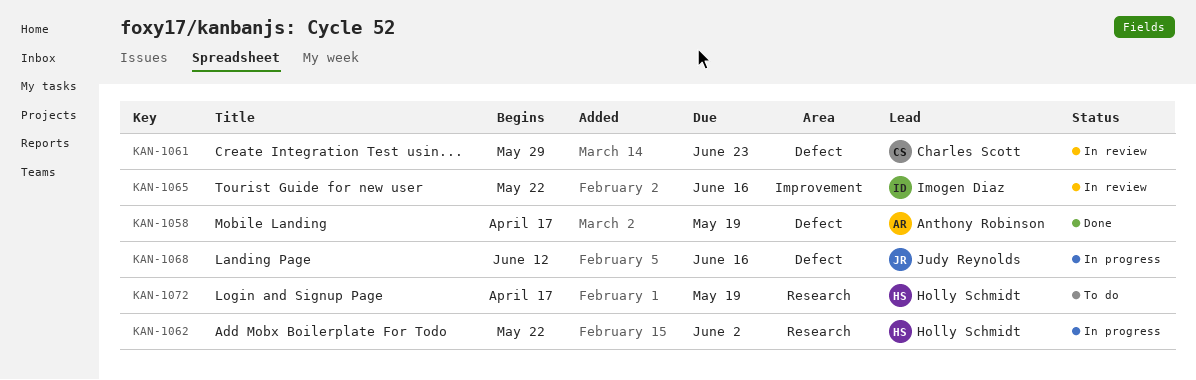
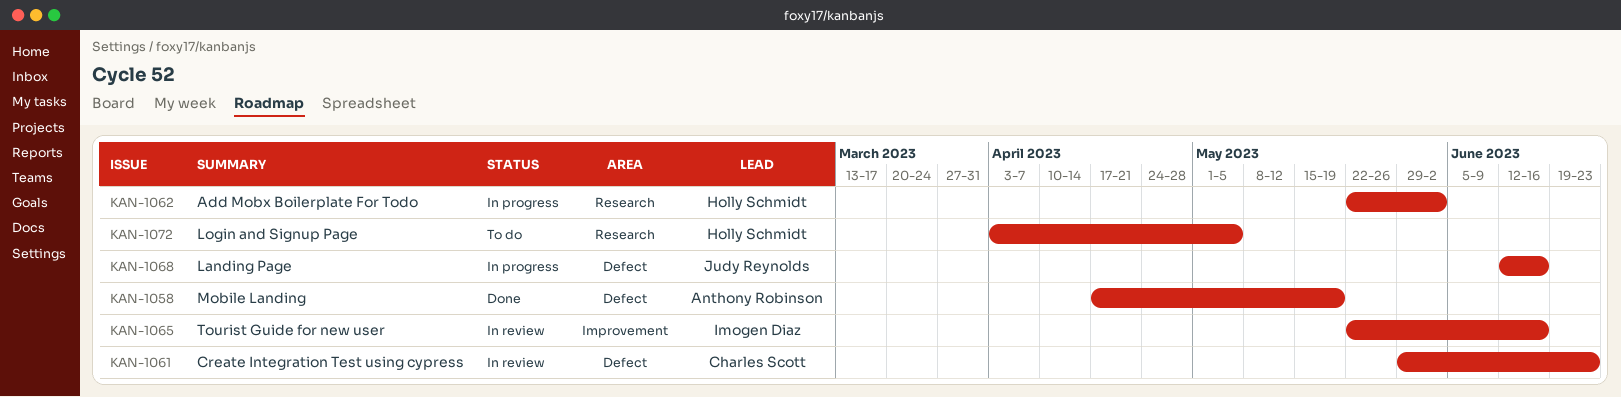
KAN-1072, start: Apr 17 -> Apr 3
KAN-1072, due: May 19 -> May 5

